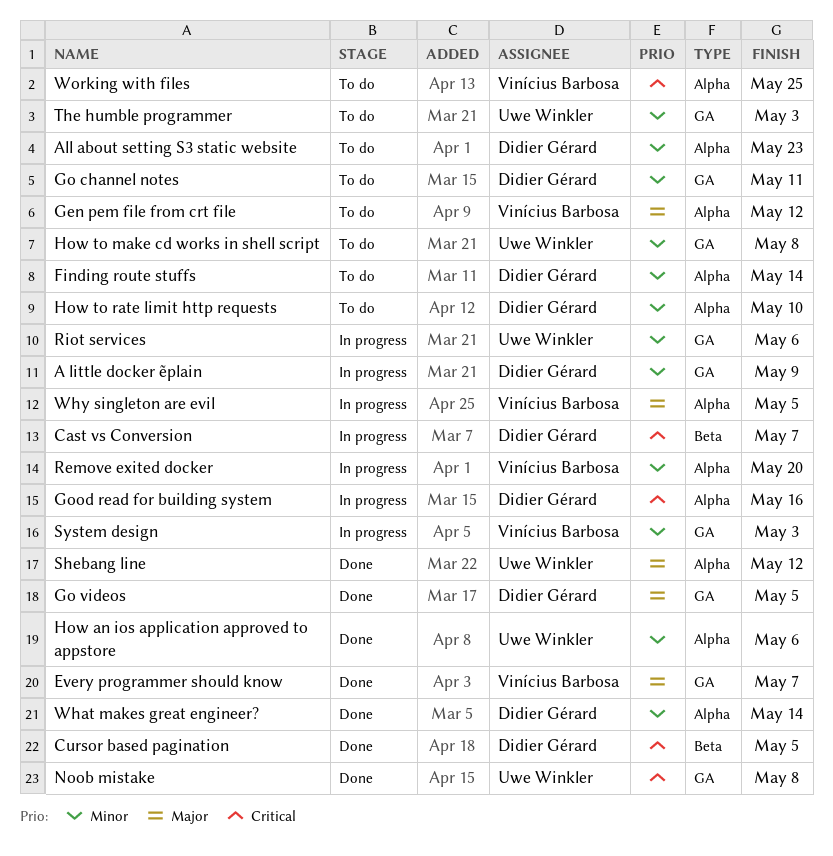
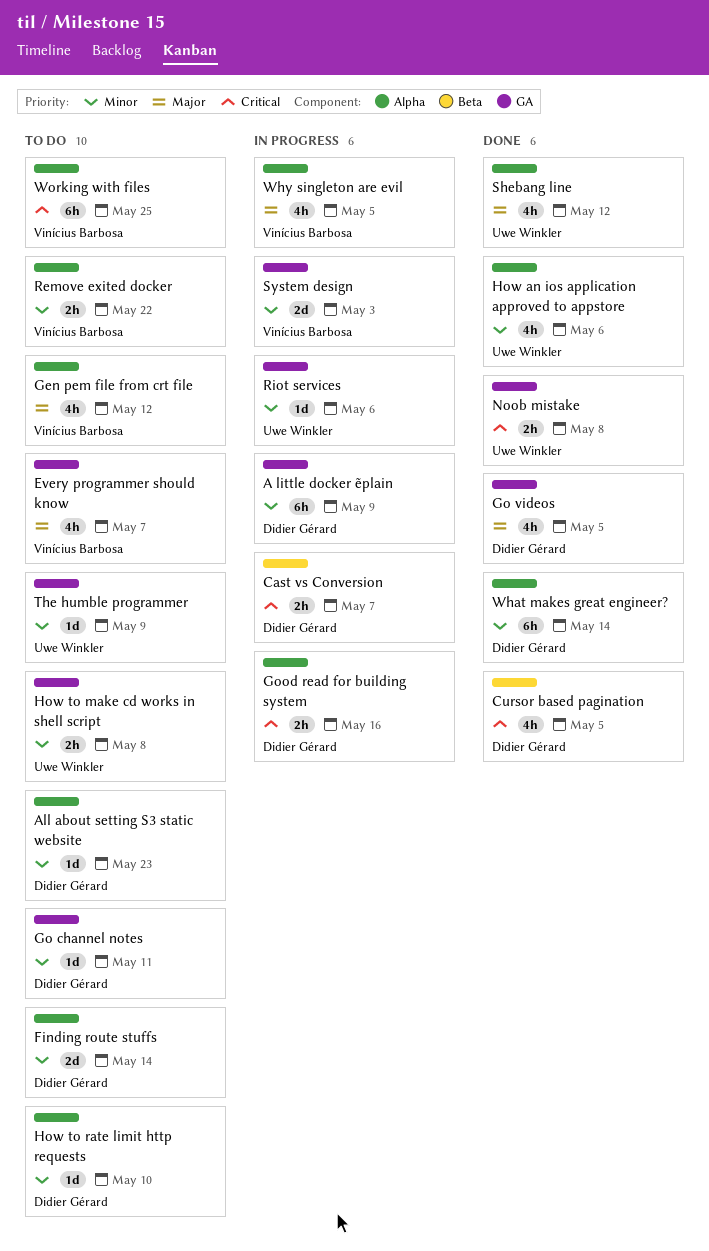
Every programmer should know, status: Done -> To do
Remove exited docker, status: In progress -> To do
Remove exited docker, due: May 20 -> May 22
The humble programmer, due: May 3 -> May 9

